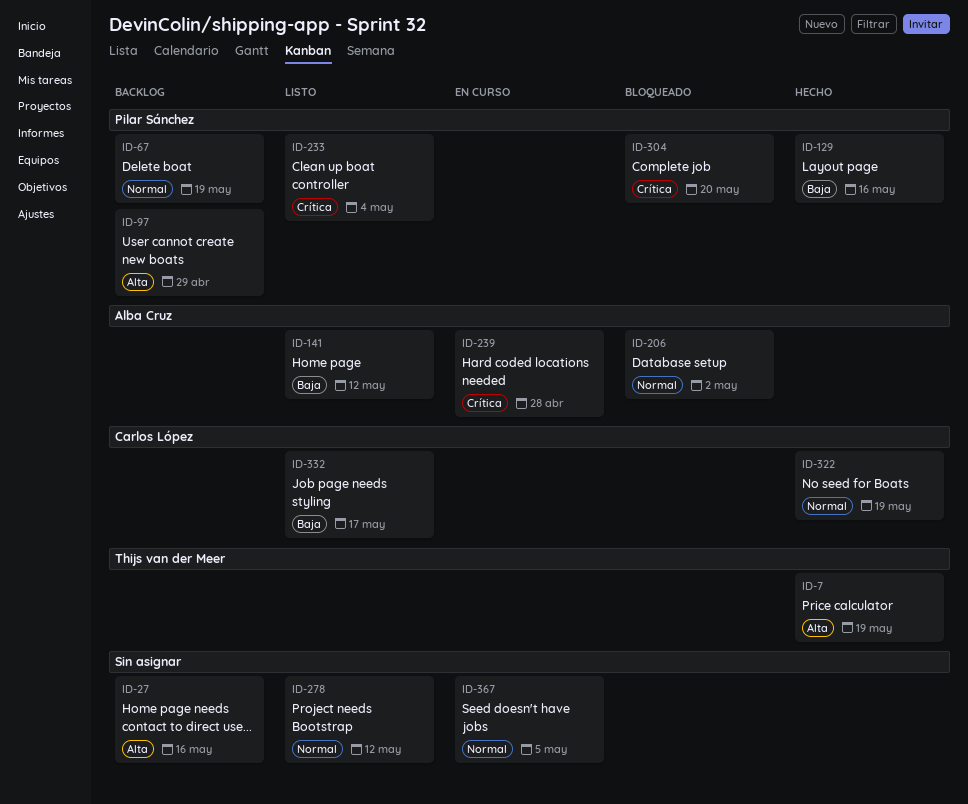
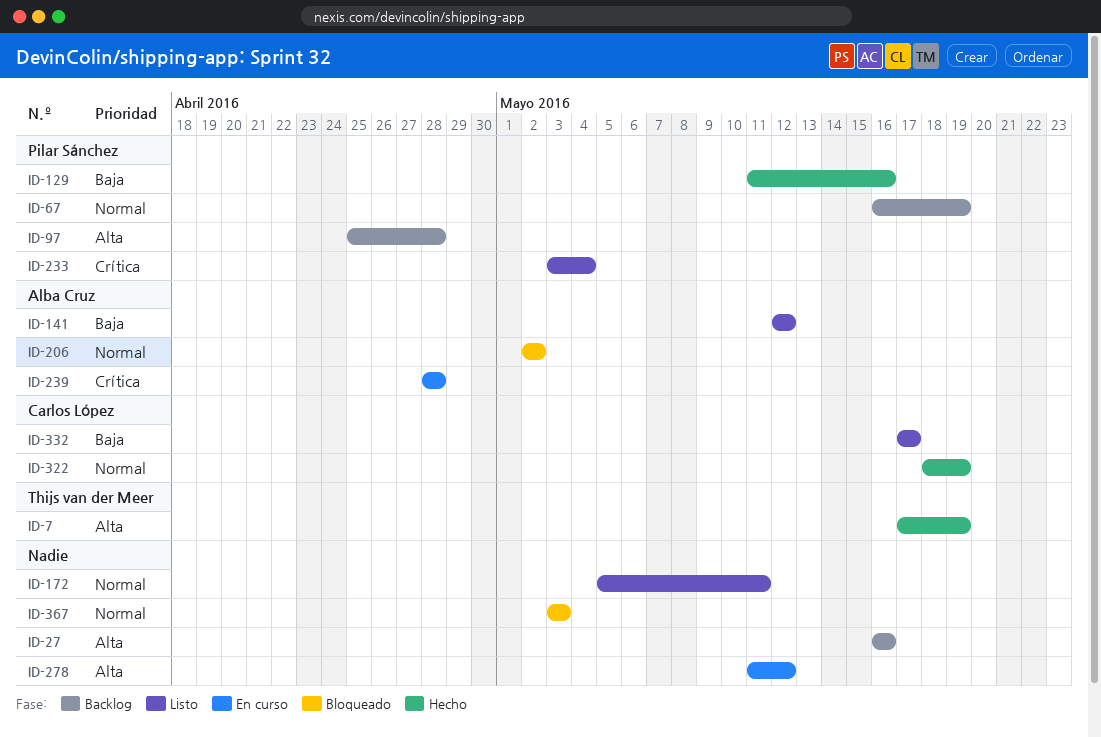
ID-97, due: Apr 29 -> Apr 28
ID-172: none -> present
ID-278, status: Listo -> En curso
ID-278, priority: Normal -> Alta
ID-304: present -> none
ID-367, status: En curso -> Bloqueado
ID-367, due: May 5 -> May 3

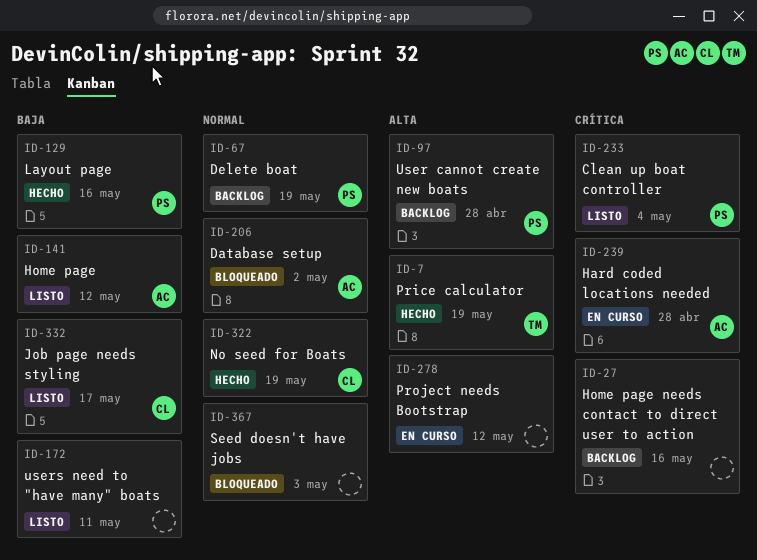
ID-27, priority: Alta -> Crítica
ID-172, priority: Normal -> Baja

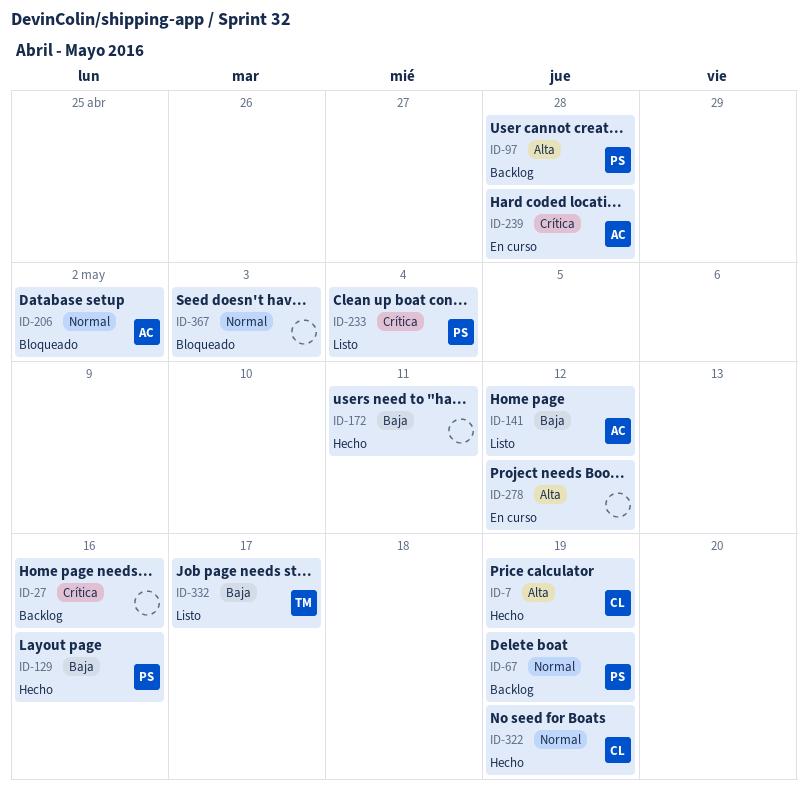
ID-7, owner: TM -> CL
ID-172, status: Listo -> Hecho
ID-332, owner: CL -> TM

